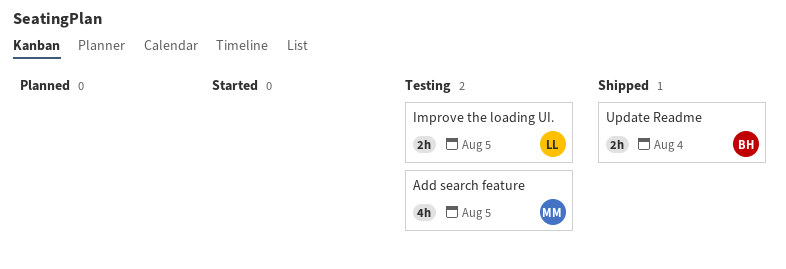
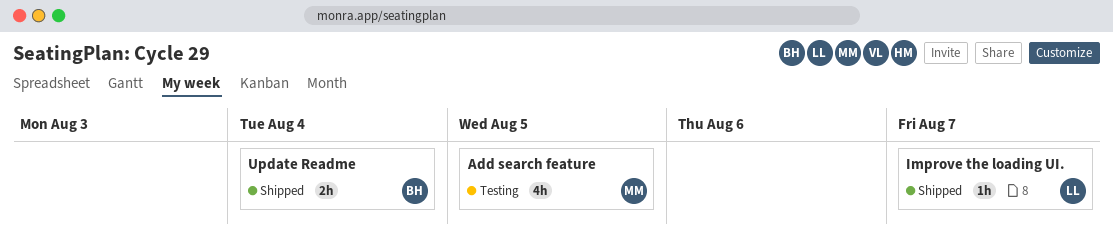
Improve the loading UI., status: Testing -> Shipped
Improve the loading UI., estimate: 2h -> 1h
Improve the loading UI., due: Aug 5 -> Aug 7

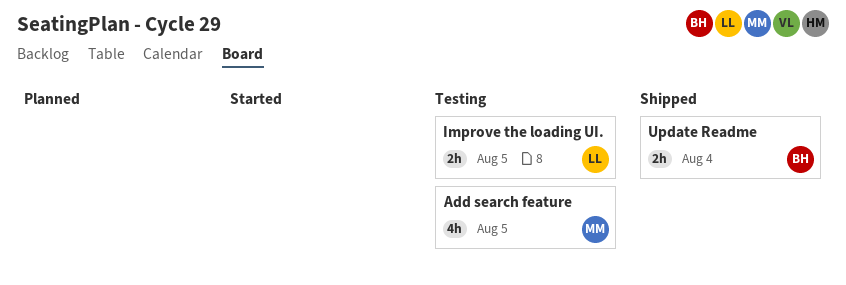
Improve the loading UI., status: Shipped -> Testing
Improve the loading UI., estimate: 1h -> 2h
Improve the loading UI., due: Aug 7 -> Aug 5

